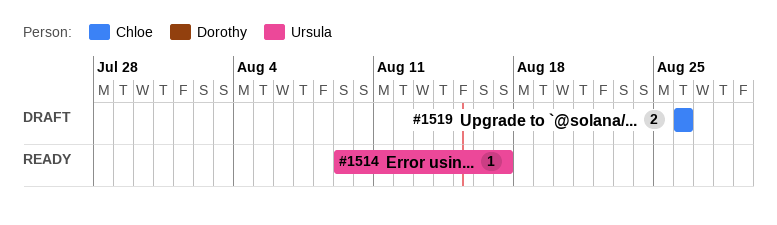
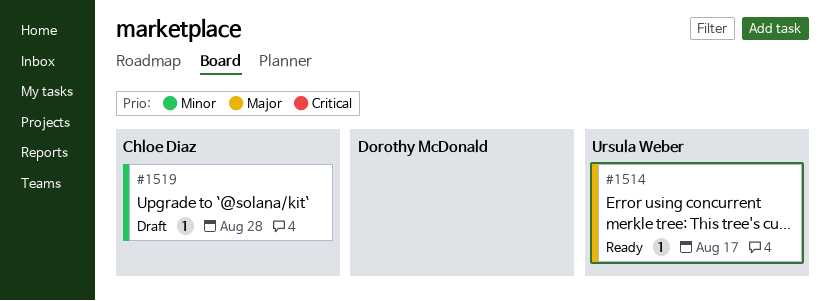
#1519, estimate: 2 -> 1
#1519, due: Aug 26 -> Aug 28

